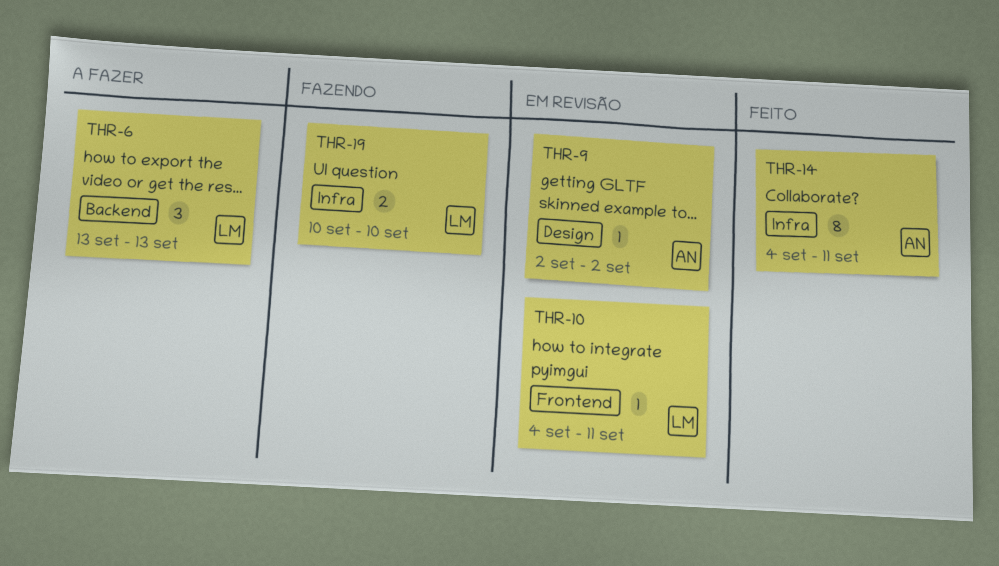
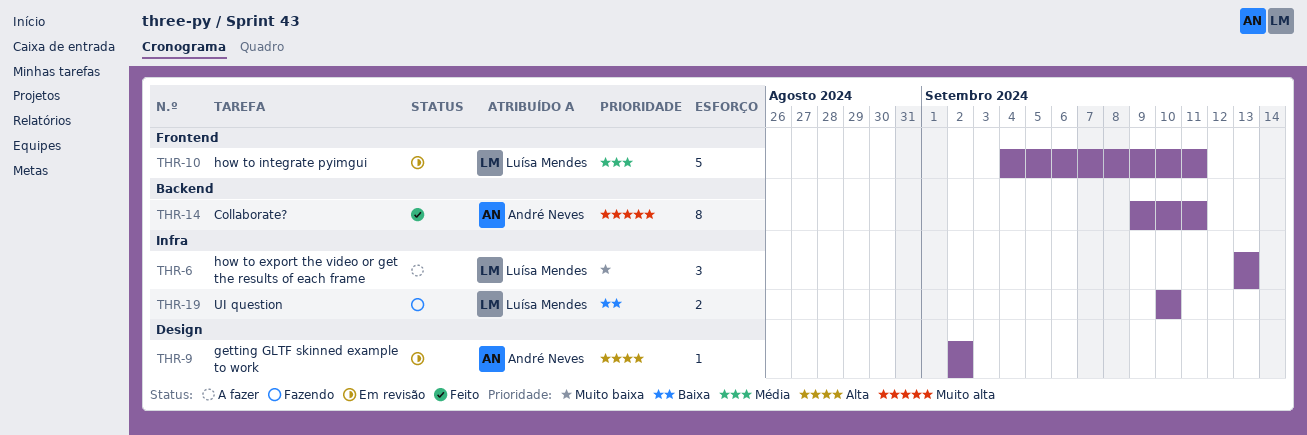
THR-6, label: Backend -> Infra
THR-10, estimate: 1 -> 5
THR-14, label: Infra -> Backend
THR-14, start: Sep 4 -> Sep 9

